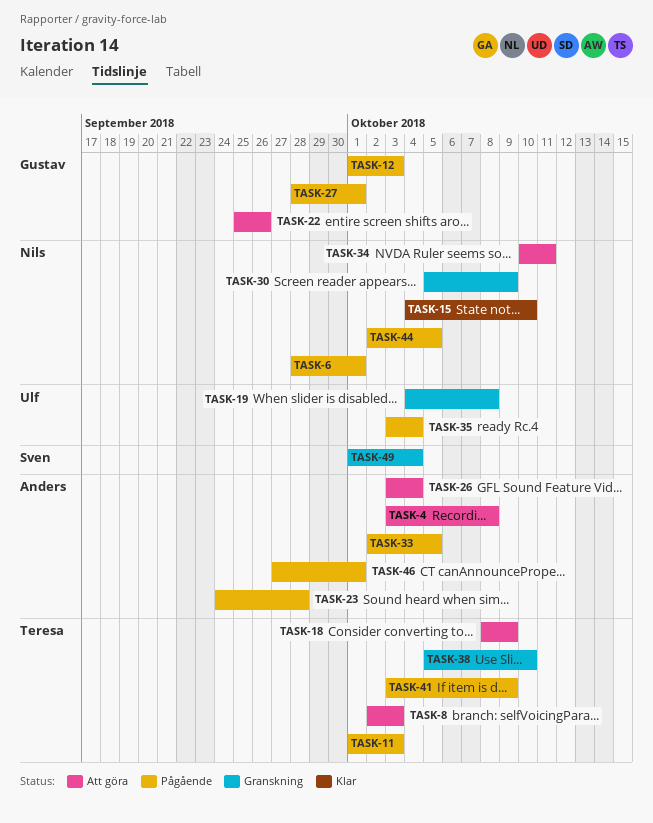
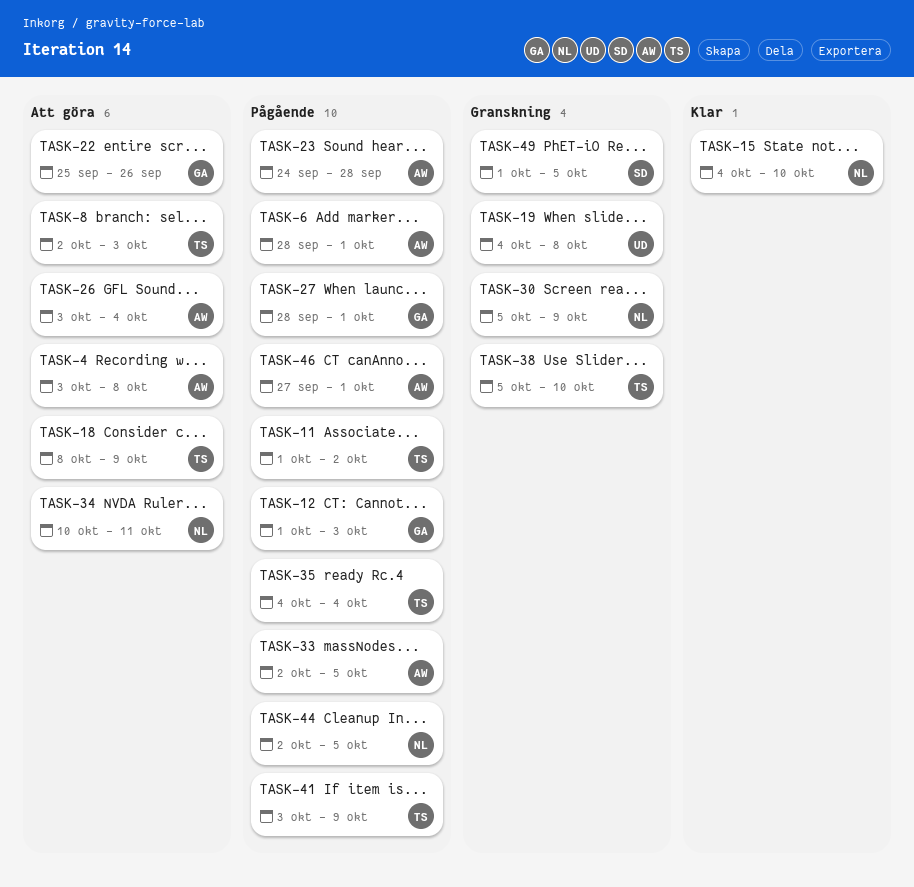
TASK-6, owner: Nils -> Anders
TASK-11, due: Oct 3 -> Oct 2
TASK-35, owner: Ulf -> Teresa
TASK-35, start: Oct 3 -> Oct 4
TASK-49, due: Oct 4 -> Oct 5

